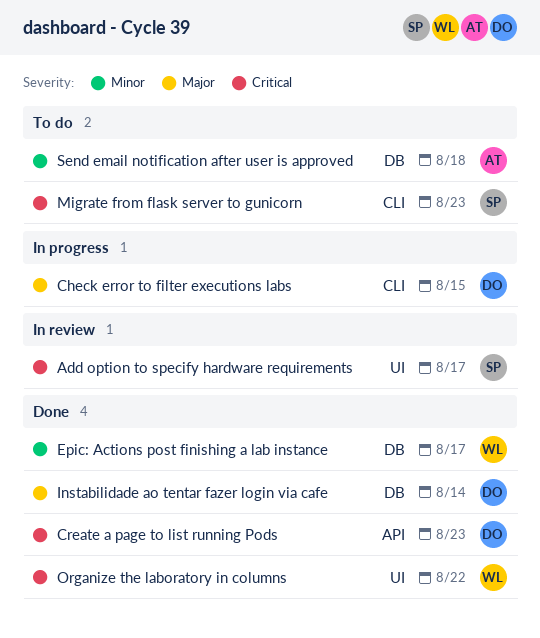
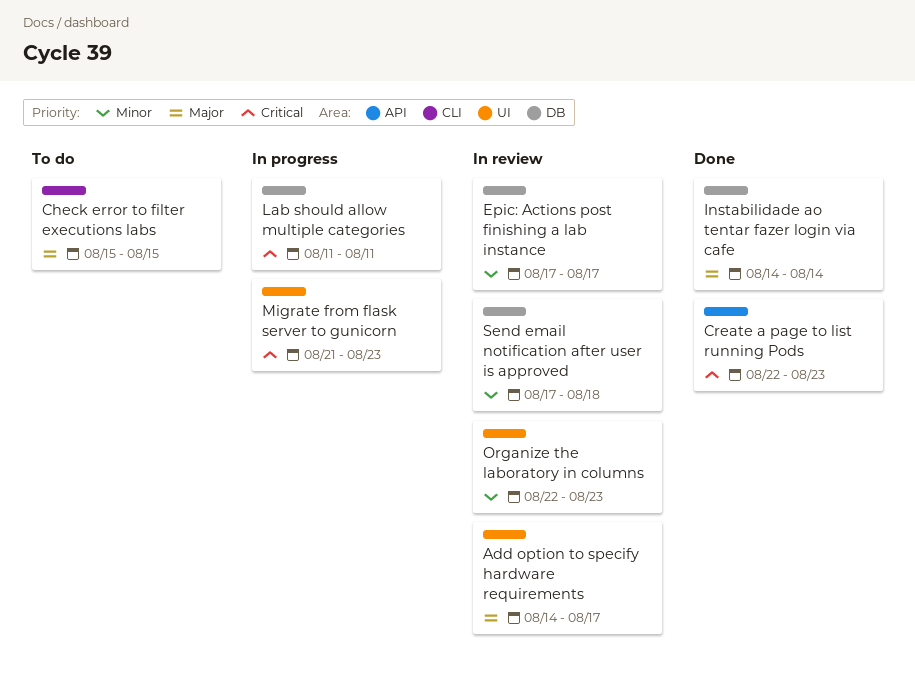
Add option to specify hardware requirements, priority: Critical -> Major
Check error to filter executions labs, status: In progress -> To do
Epic: Actions post finishing a lab instance, status: Done -> In review
Lab should allow multiple categories: none -> present
Migrate from flask server to gunicorn, status: To do -> In progress
Migrate from flask server to gunicorn, label: CLI -> UI
Organize the laboratory in columns, status: Done -> In review
Organize the laboratory in columns, priority: Critical -> Minor
Organize the laboratory in columns, due: Aug 22 -> Aug 23
Send email notification after user is approved, status: To do -> In review

